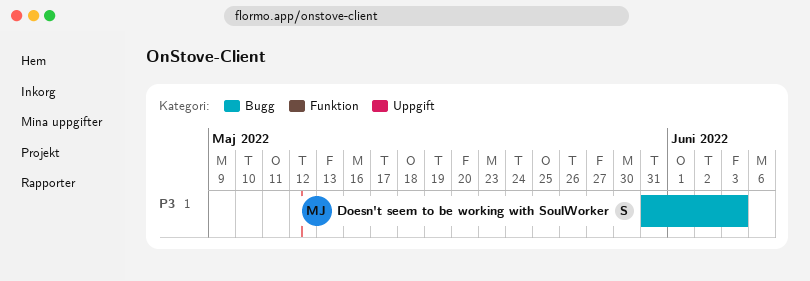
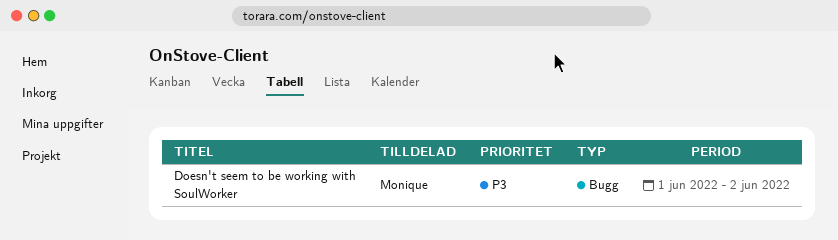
Doesn't seem to be working with SoulWorker, start: May 31 -> Jun 1
Doesn't seem to be working with SoulWorker, due: Jun 3 -> Jun 2

